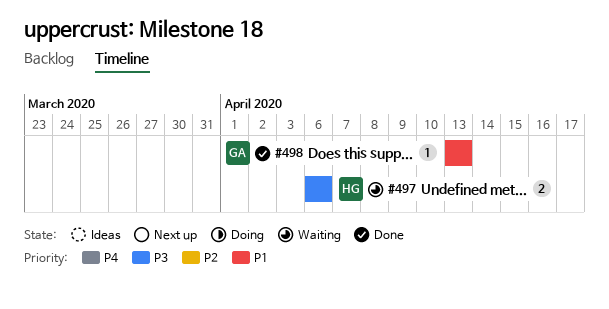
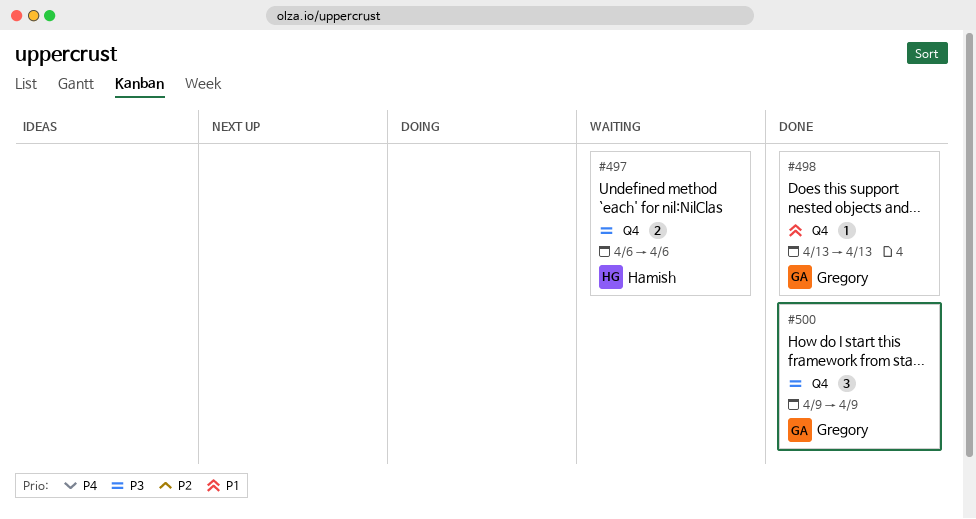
#500: none -> present

